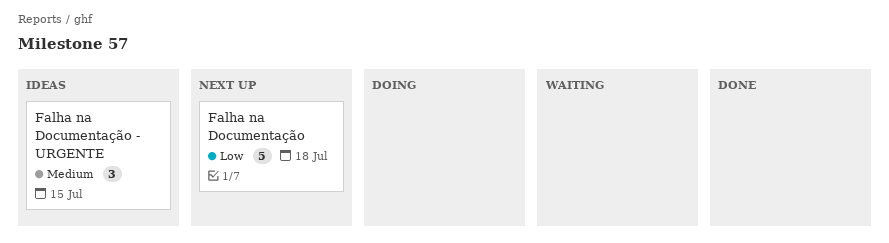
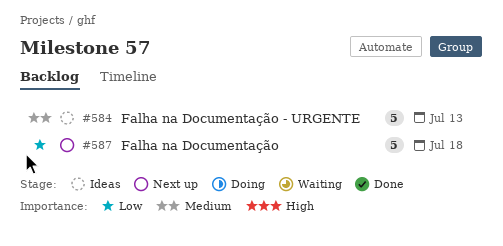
Falha na Documentação - URGENTE, estimate: 3 -> 5
Falha na Documentação - URGENTE, due: Jul 15 -> Jul 13

